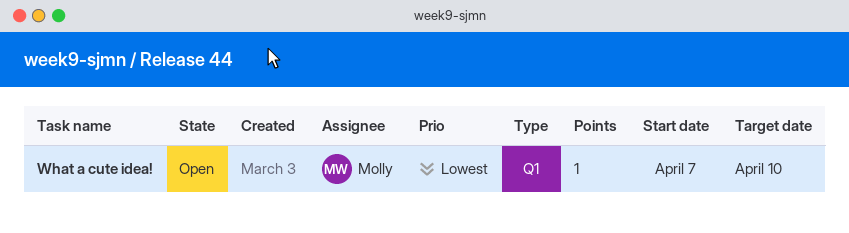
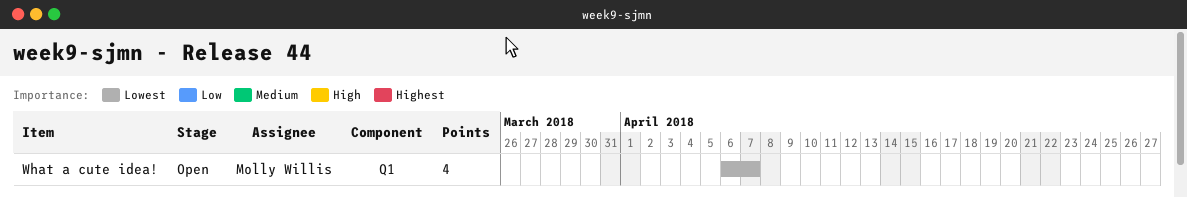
What a cute idea!, estimate: 1 -> 4
What a cute idea!, start: Apr 7 -> Apr 6
What a cute idea!, due: Apr 10 -> Apr 7

